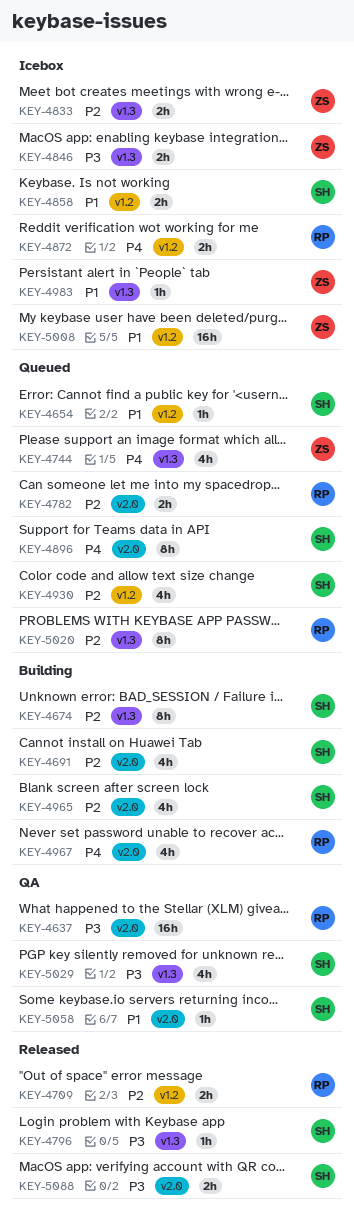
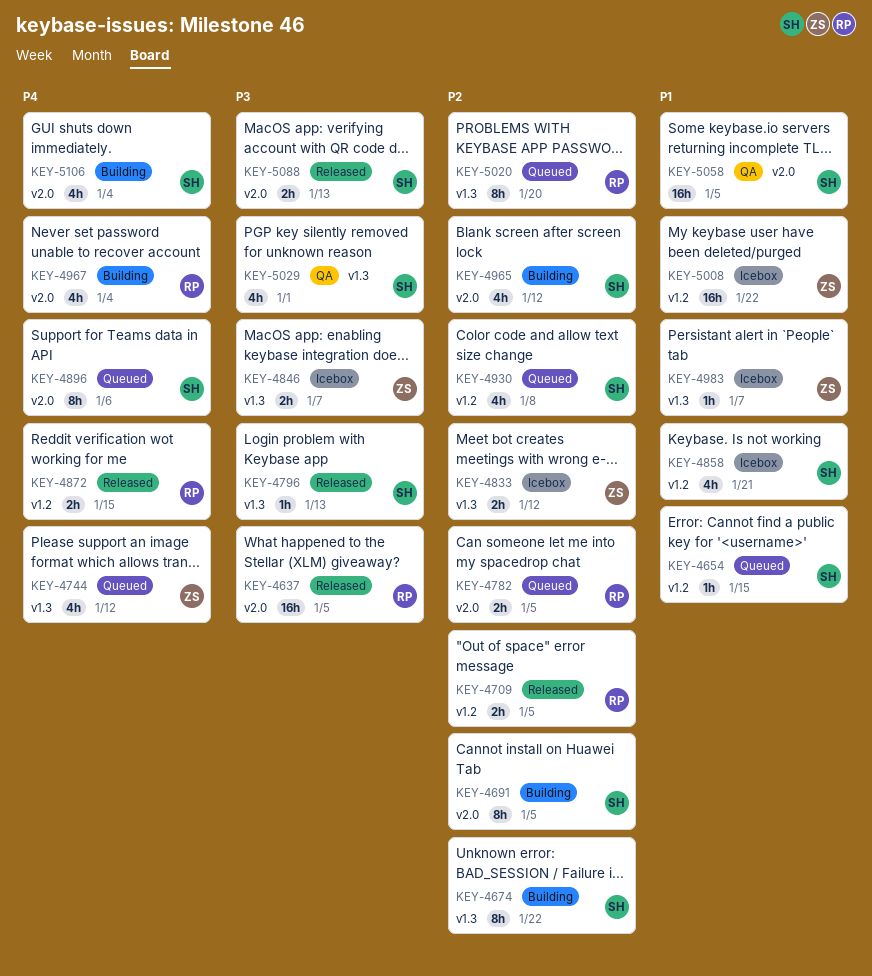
KEY-4637, status: QA -> Released
KEY-4691, estimate: 4h -> 8h
KEY-4858, estimate: 2h -> 4h
KEY-4872, status: Icebox -> Released
KEY-5058, estimate: 1h -> 16h
KEY-5106: none -> present

